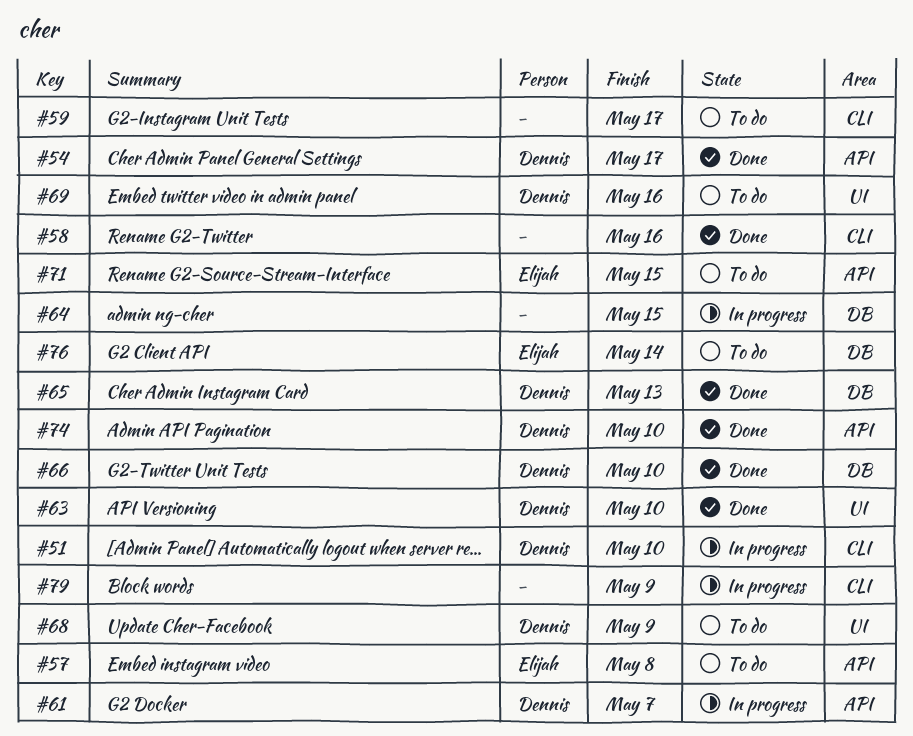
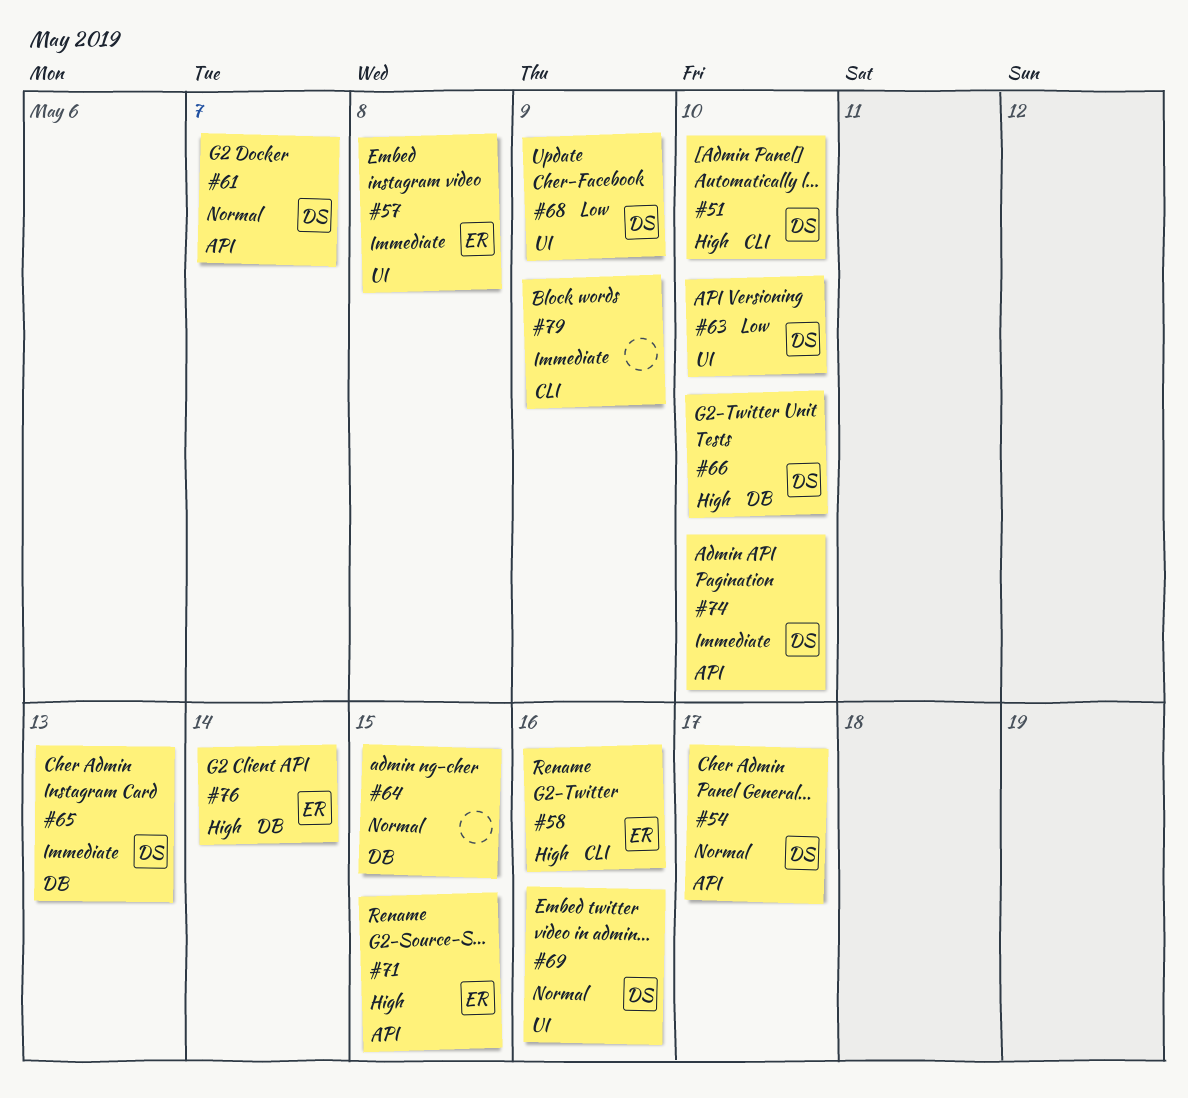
#57, label: API -> UI
#58, owner: none -> Elijah
#59: present -> none

